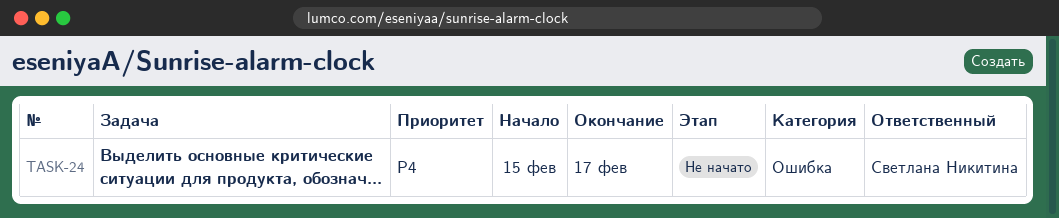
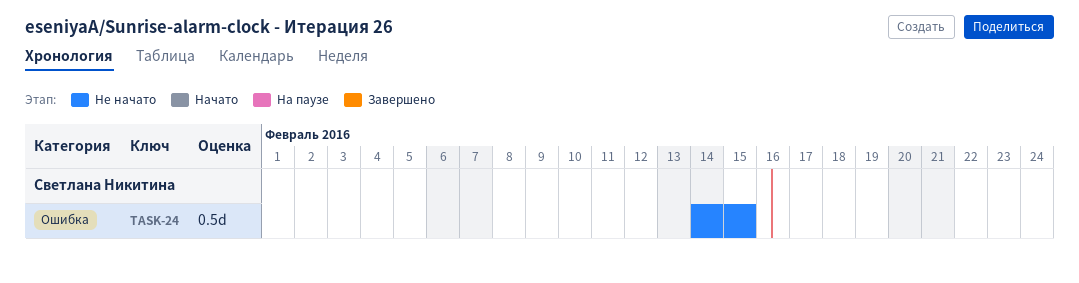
TASK-24, start: Feb 15 -> Feb 14
TASK-24, due: Feb 17 -> Feb 15

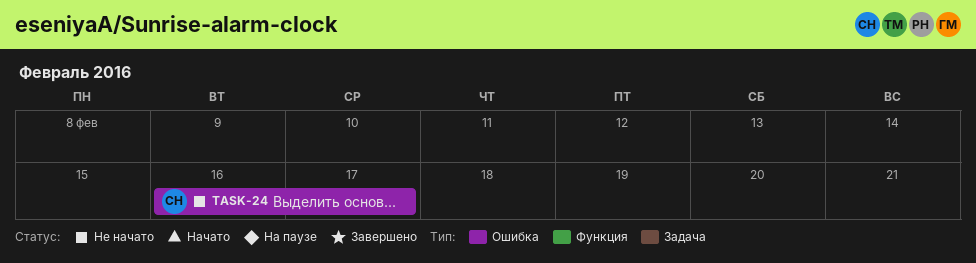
TASK-24, start: Feb 14 -> Feb 16
TASK-24, due: Feb 15 -> Feb 17

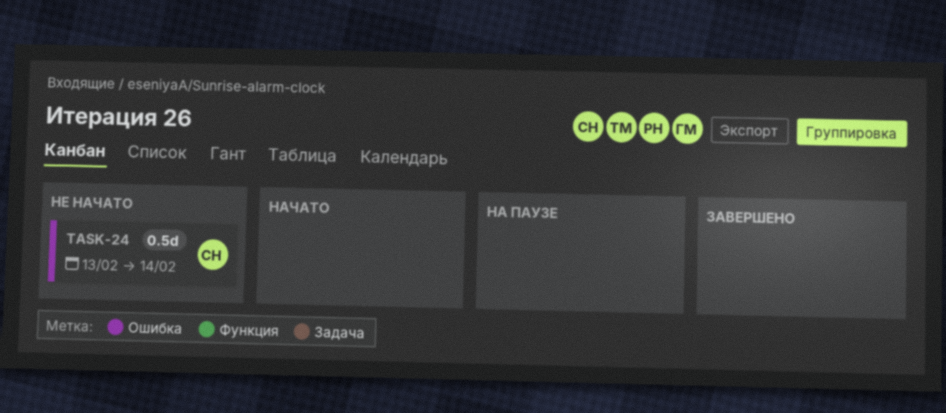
TASK-24, start: Feb 16 -> Feb 13
TASK-24, due: Feb 17 -> Feb 14

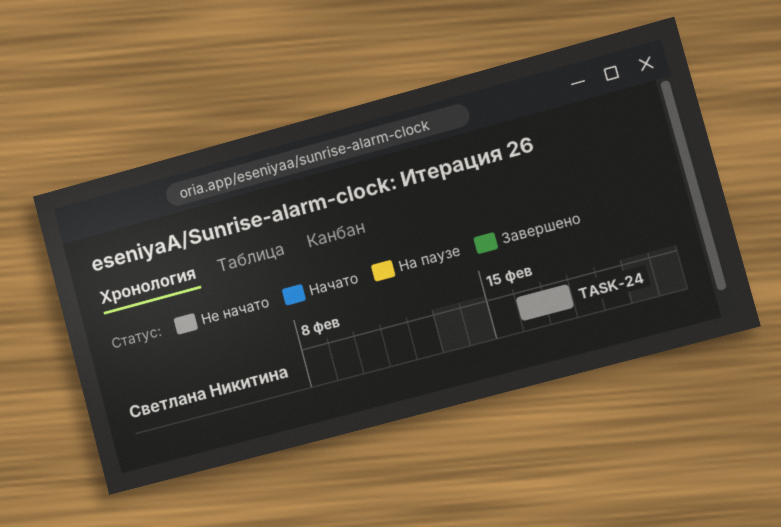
TASK-24, start: Feb 13 -> Feb 16
TASK-24, due: Feb 14 -> Feb 17

